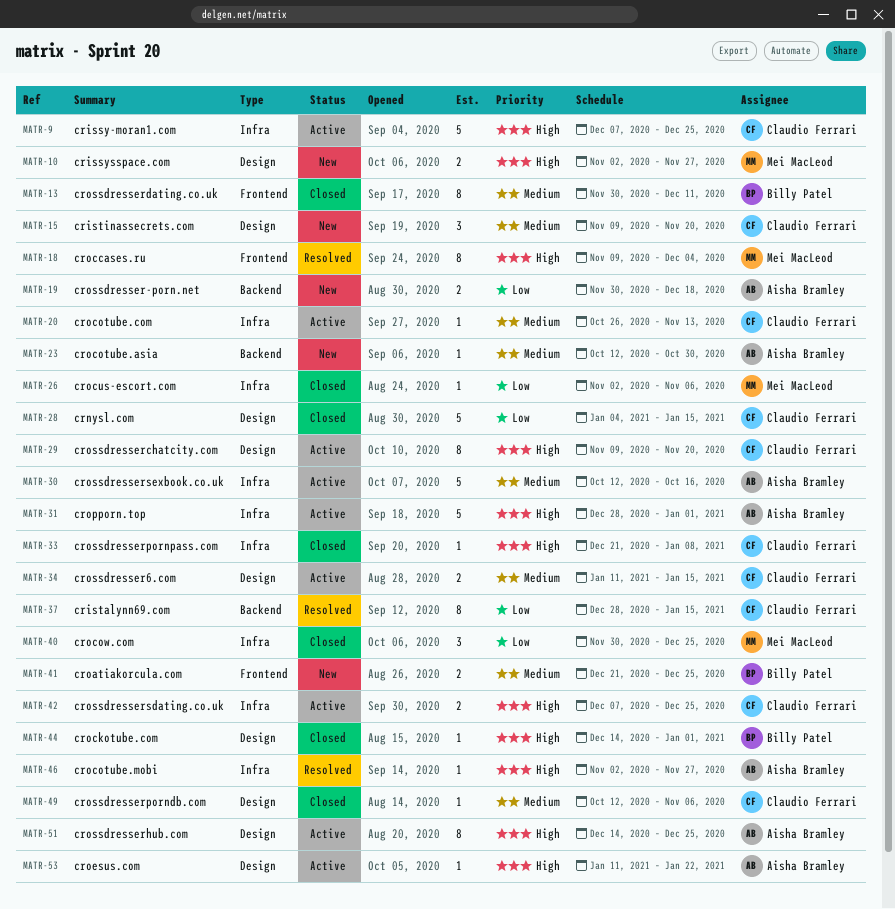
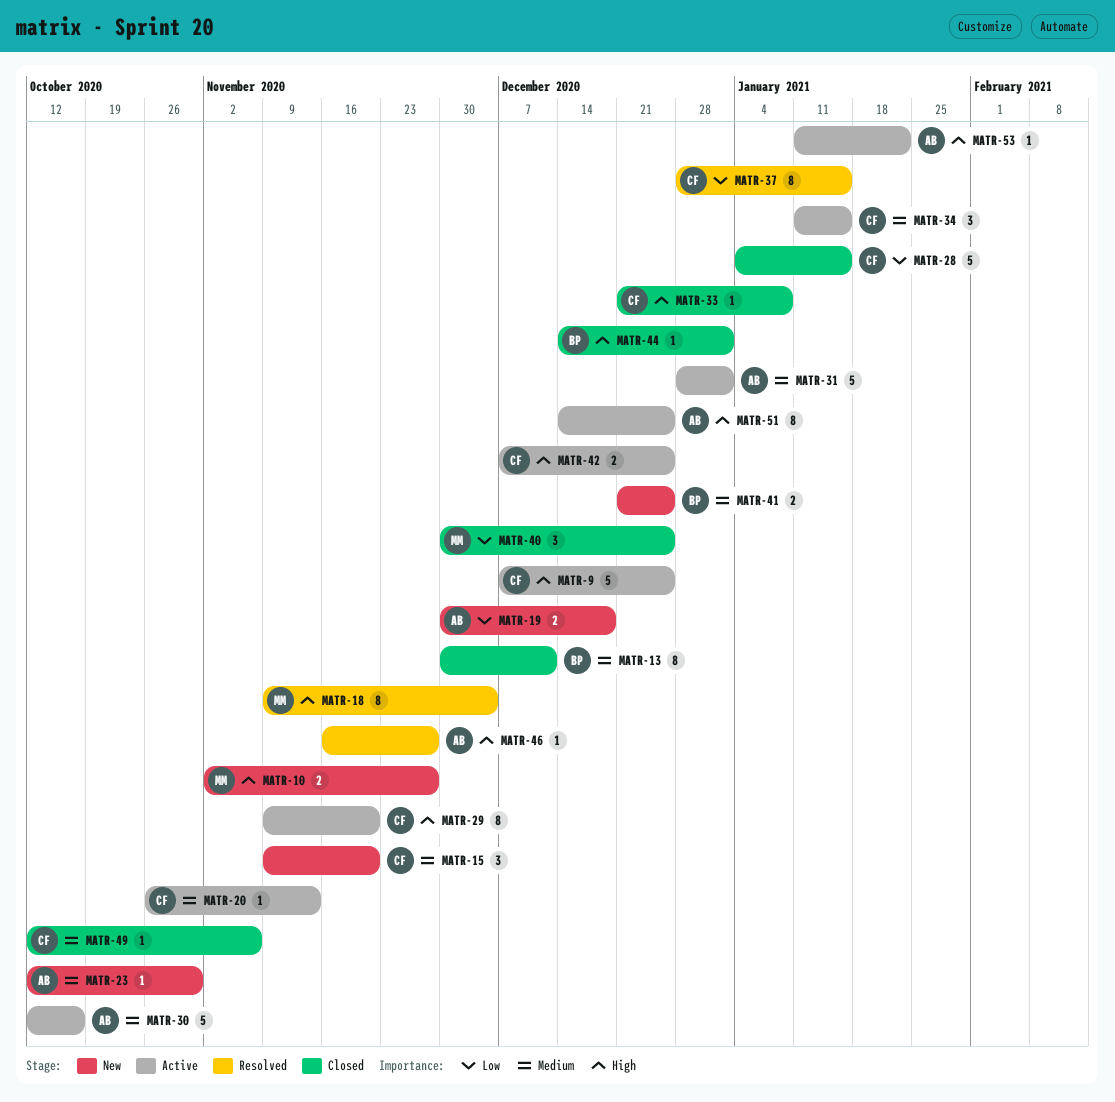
MATR-26: present -> none
MATR-31, priority: High -> Medium
MATR-34, estimate: 2 -> 3
MATR-46, start: Nov 2 -> Nov 16

